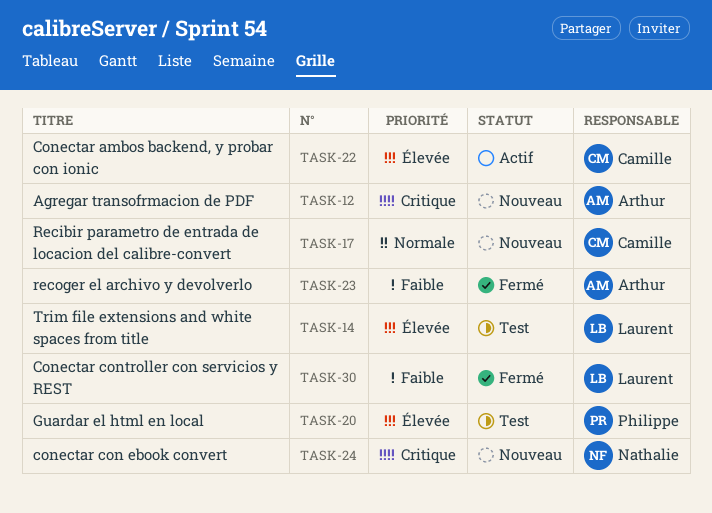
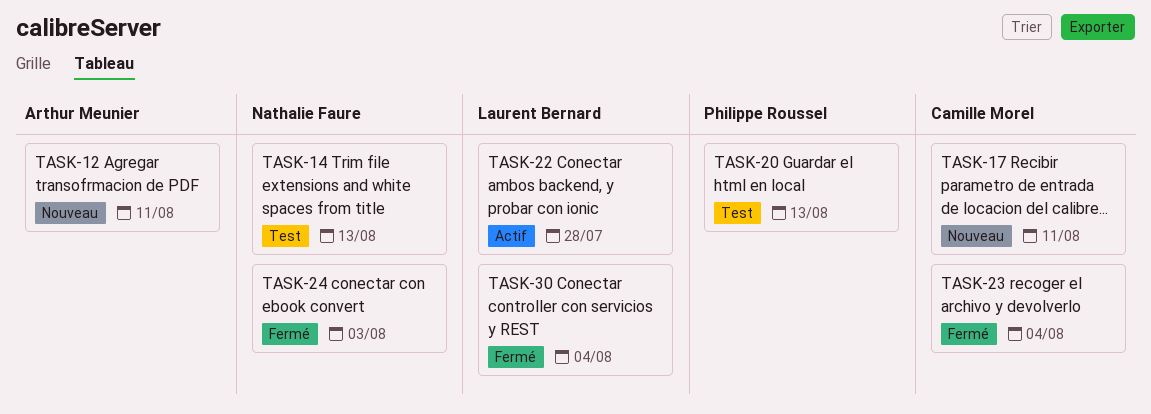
TASK-14, owner: Laurent Bernard -> Nathalie Faure
TASK-22, owner: Camille Morel -> Laurent Bernard
TASK-23, owner: Arthur Meunier -> Camille Morel
TASK-24, status: Nouveau -> Fermé

